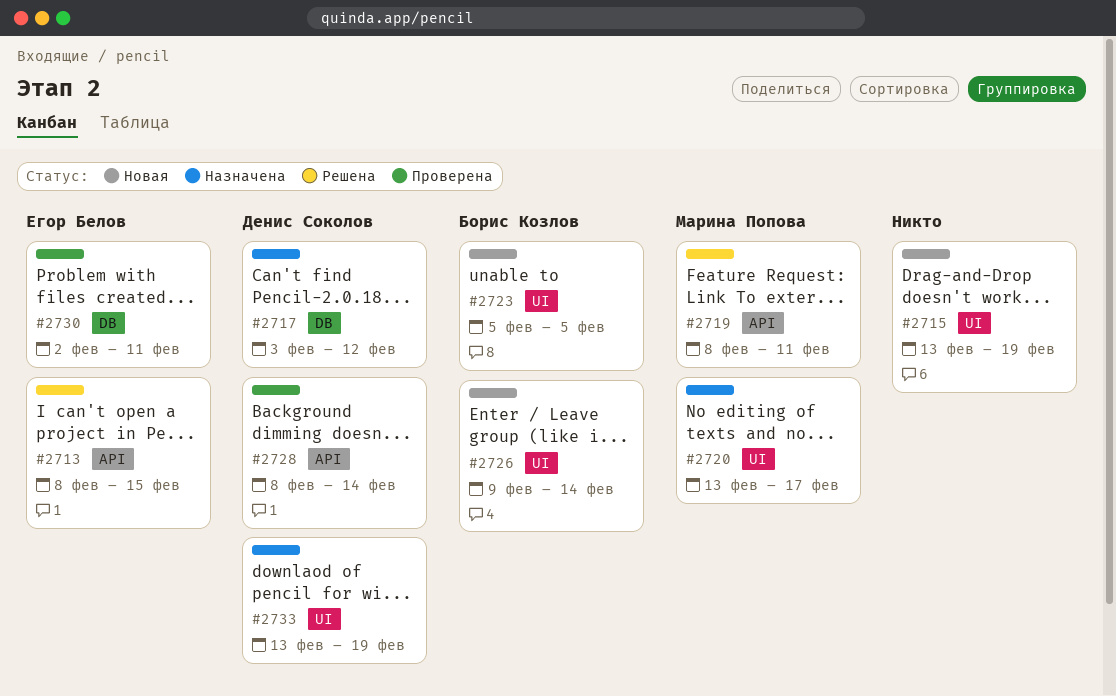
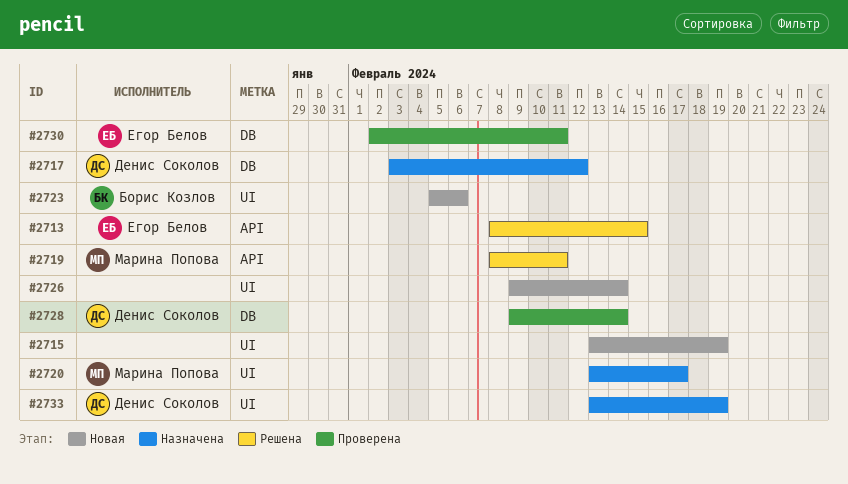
#2723, due: Feb 5 -> Feb 6
#2726, owner: Борис Козлов -> none
#2728, label: API -> DB
#2728, start: Feb 8 -> Feb 9

